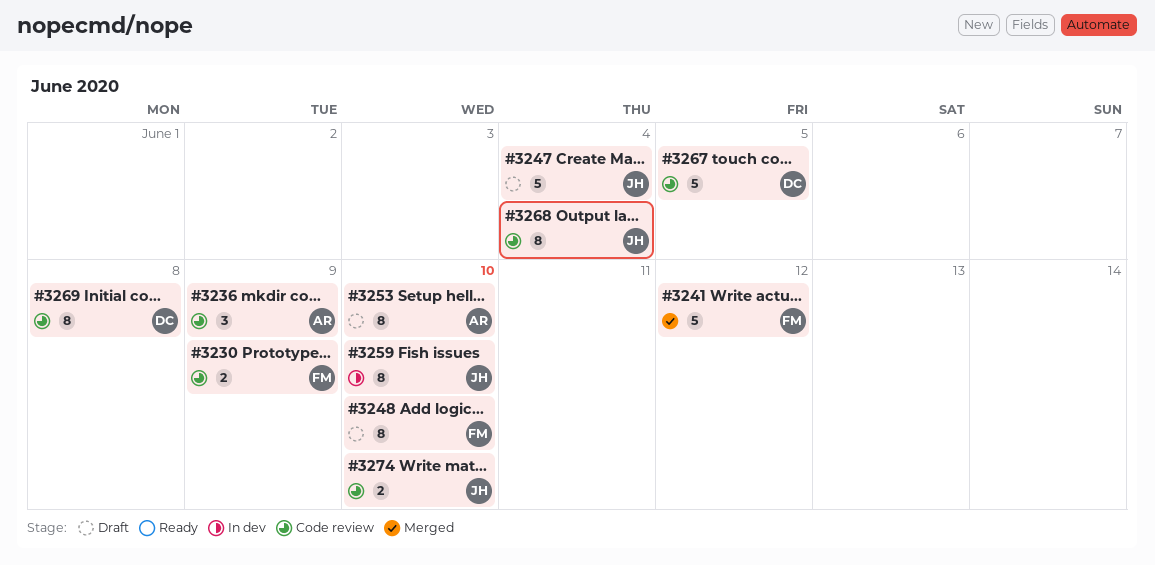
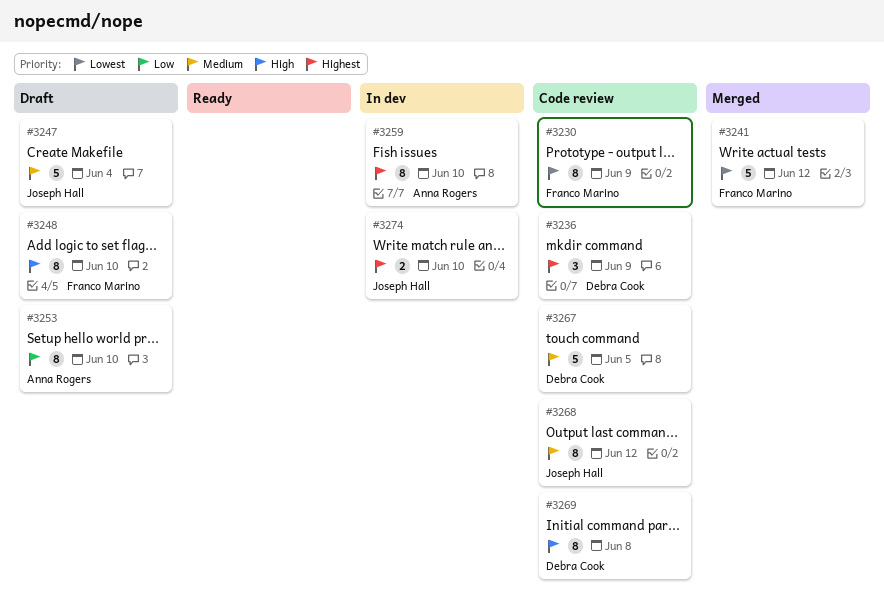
#3230, estimate: 2 -> 8
#3236, owner: Anna Rogers -> Debra Cook
#3259, owner: Joseph Hall -> Anna Rogers
#3268, due: Jun 4 -> Jun 12
#3274, status: Code review -> In dev

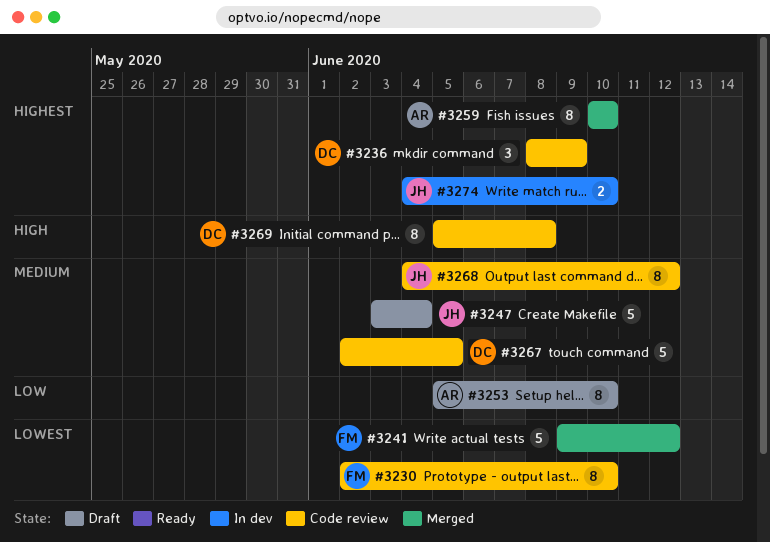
#3230, due: Jun 9 -> Jun 10
#3248: present -> none
#3259, status: In dev -> Merged

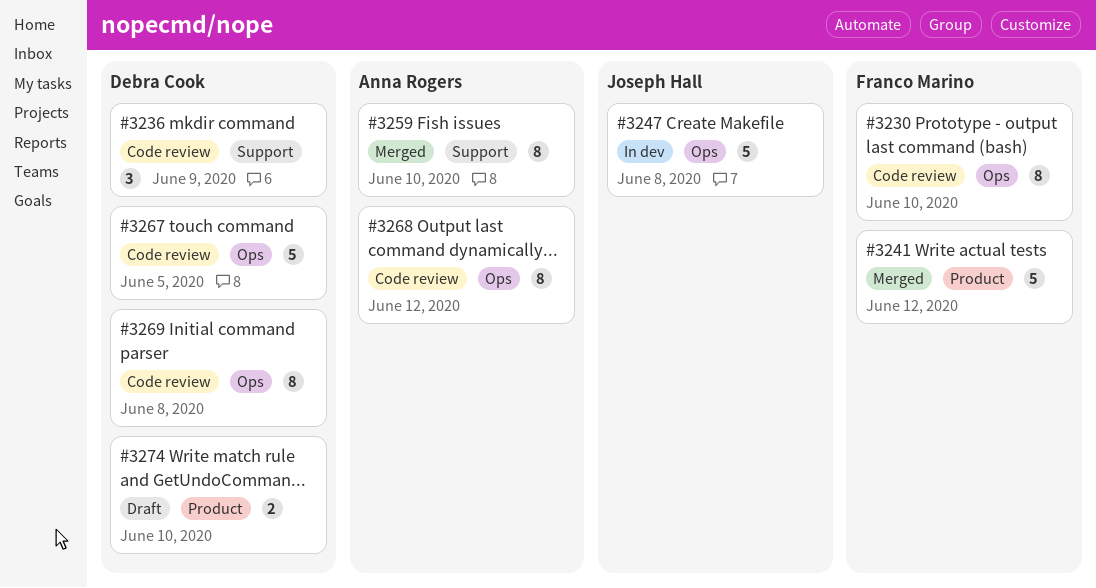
#3247, status: Draft -> In dev
#3247, due: Jun 4 -> Jun 8
#3253: present -> none
#3268, owner: Joseph Hall -> Anna Rogers
#3274, status: In dev -> Draft
#3274, owner: Joseph Hall -> Debra Cook

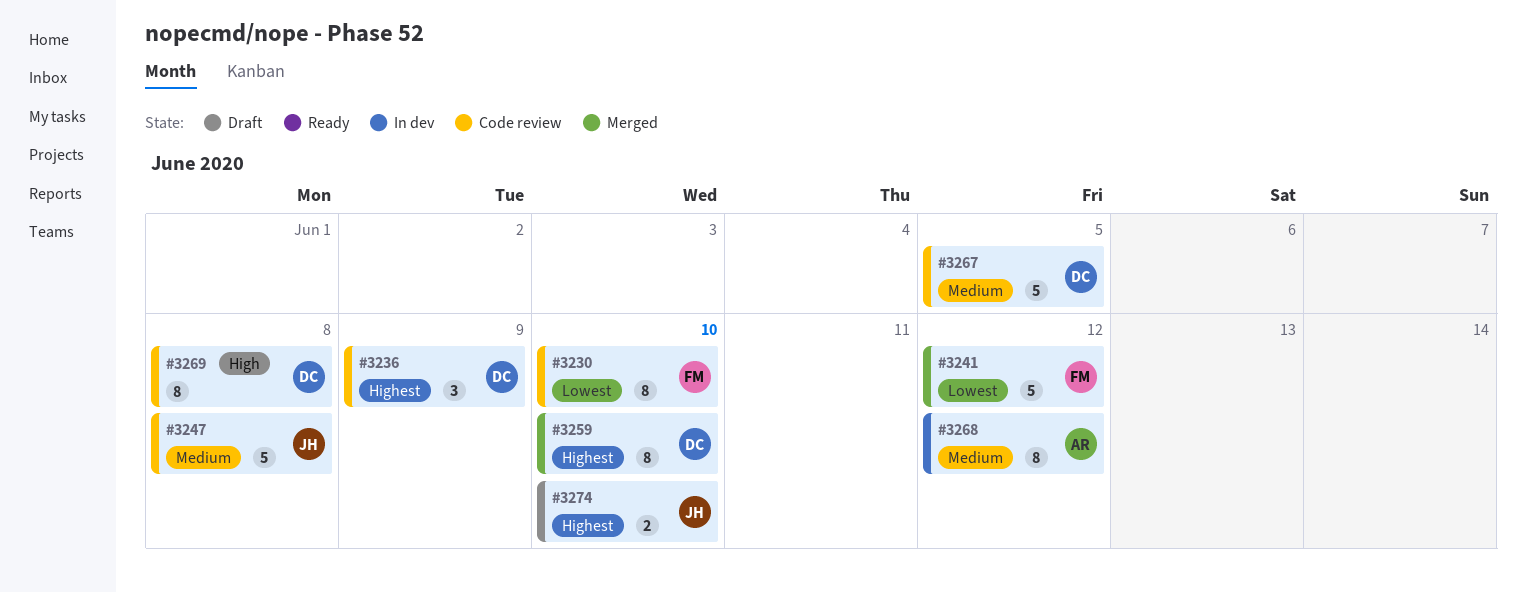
#3247, status: In dev -> Code review
#3259, owner: Anna Rogers -> Debra Cook
#3268, status: Code review -> In dev
#3274, owner: Debra Cook -> Joseph Hall

